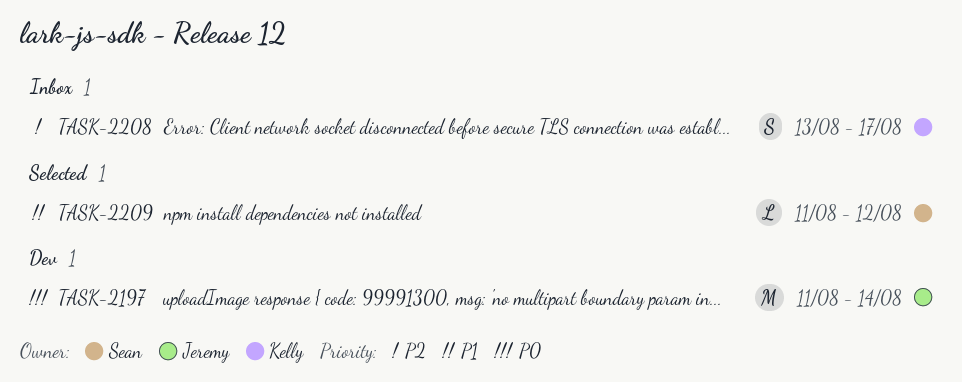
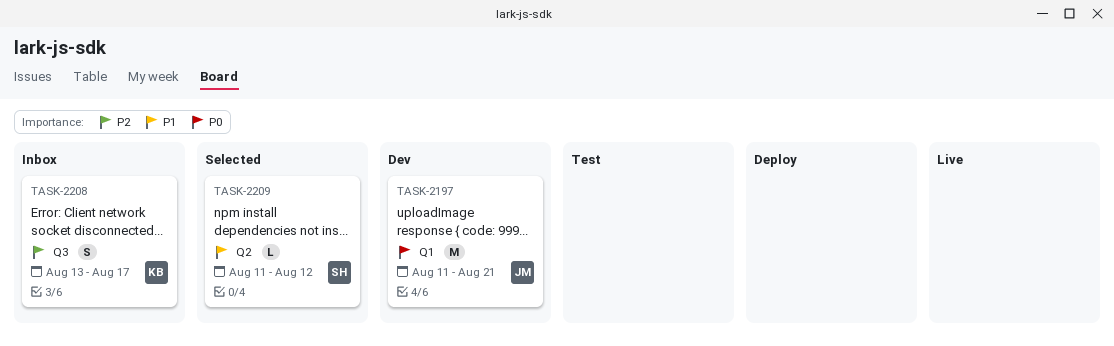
TASK-2197, due: Aug 14 -> Aug 21

